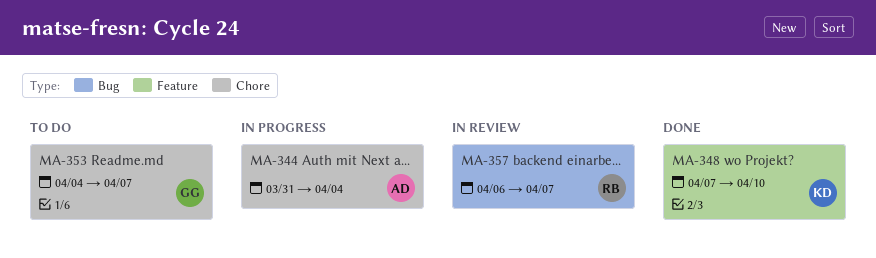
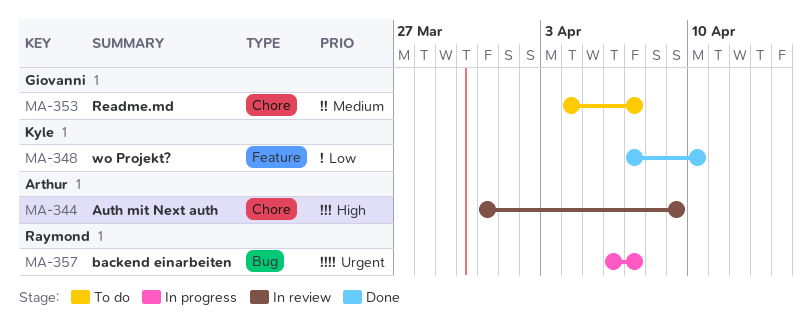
MA-344, status: In progress -> In review
MA-344, due: Apr 4 -> Apr 9
MA-357, status: In review -> In progress

